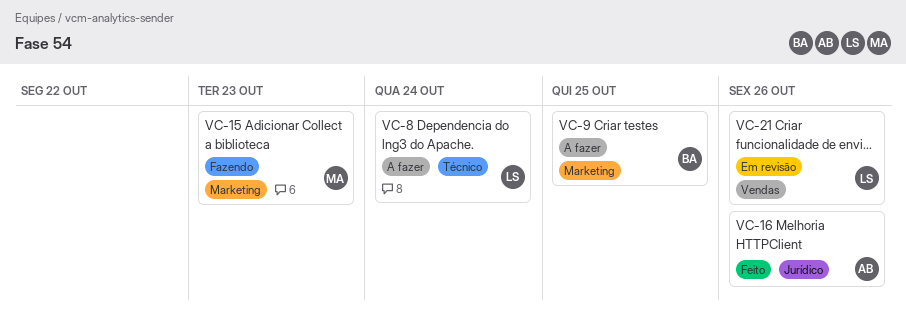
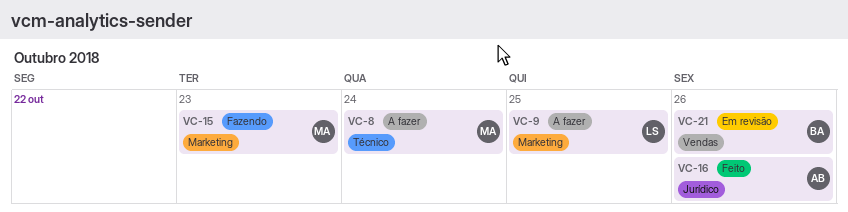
VC-8, owner: LS -> MA
VC-9, owner: BA -> LS
VC-21, owner: LS -> BA

